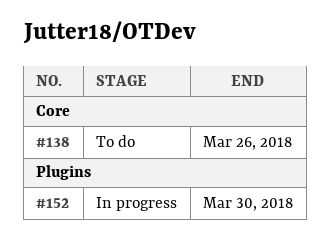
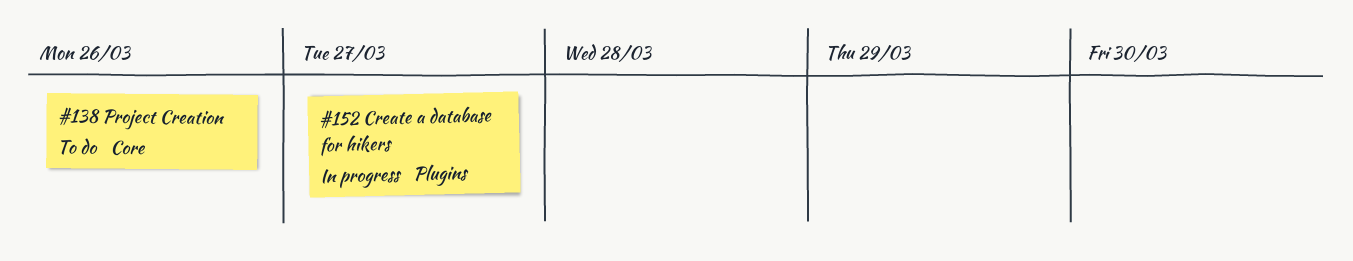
#152, due: Mar 30 -> Mar 27

